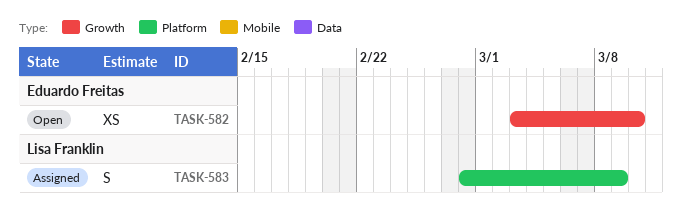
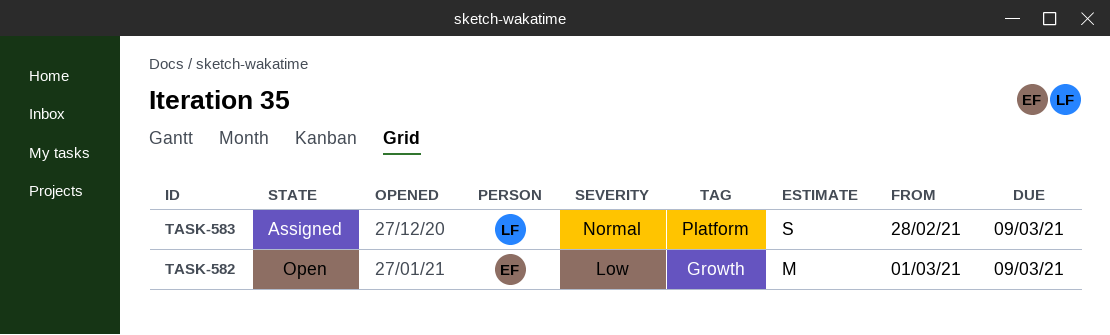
TASK-582, estimate: XS -> M
TASK-582, start: Mar 3 -> Mar 1
TASK-582, due: Mar 10 -> Mar 9

